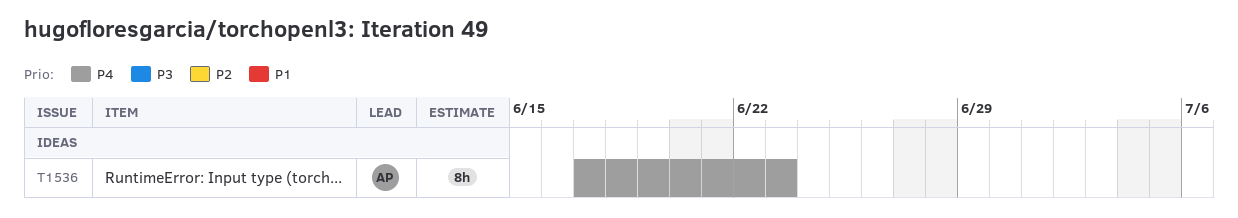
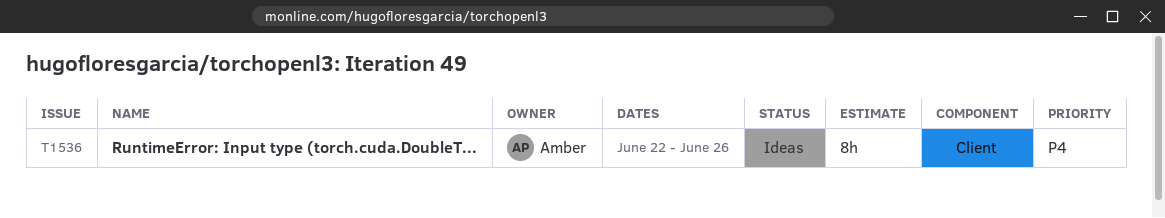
T1536, start: Jun 17 -> Jun 22
T1536, due: Jun 23 -> Jun 26

